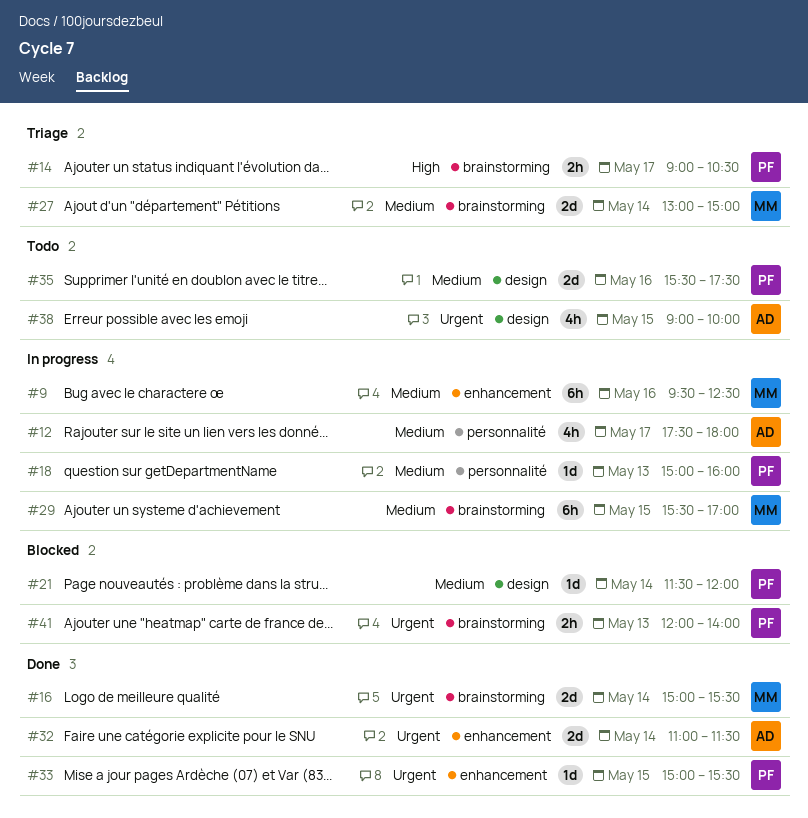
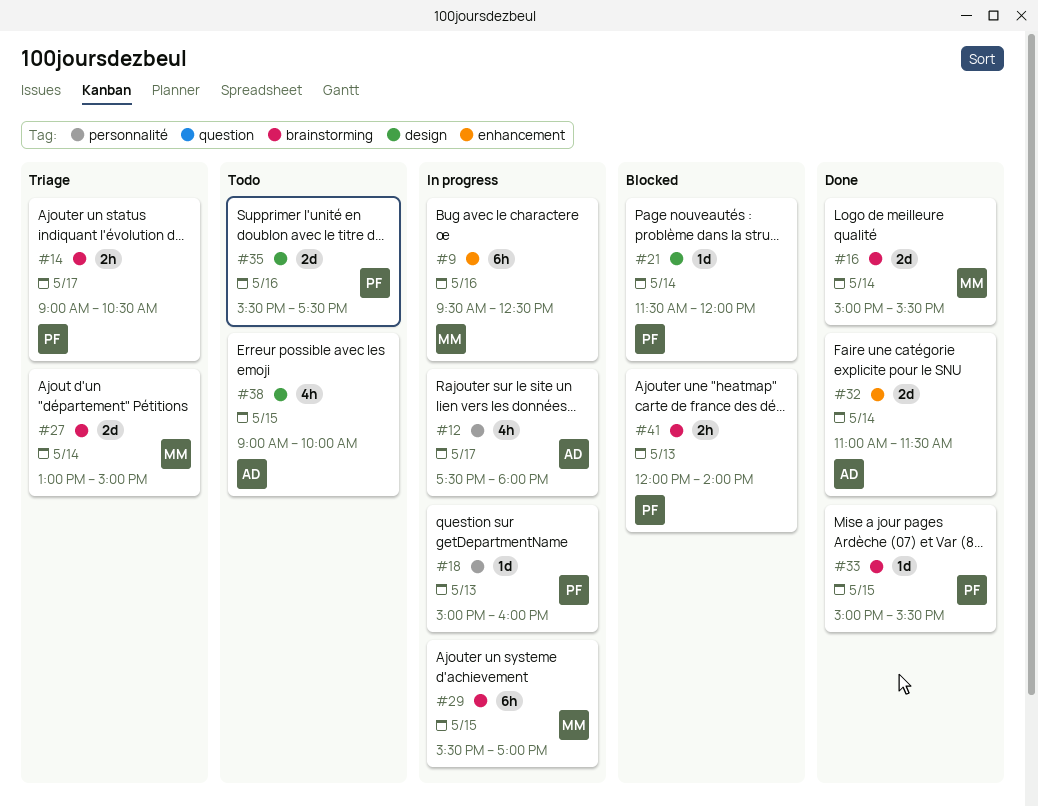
#33, label: enhancement -> brainstorming

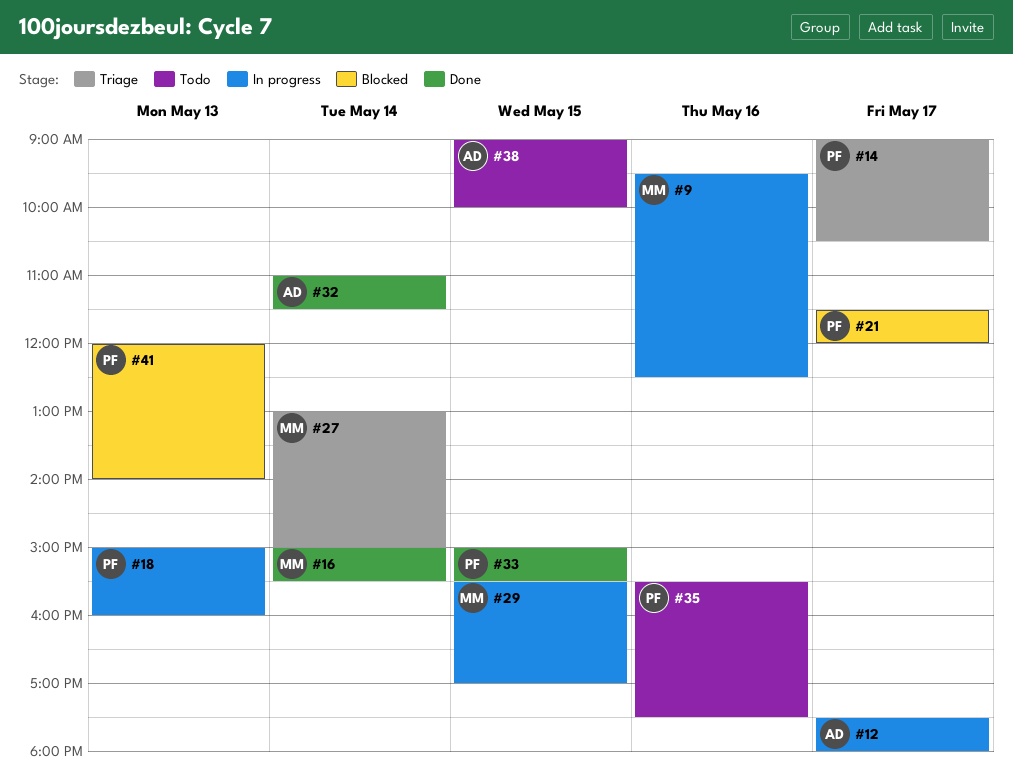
#21, day: May 14 -> May 17

